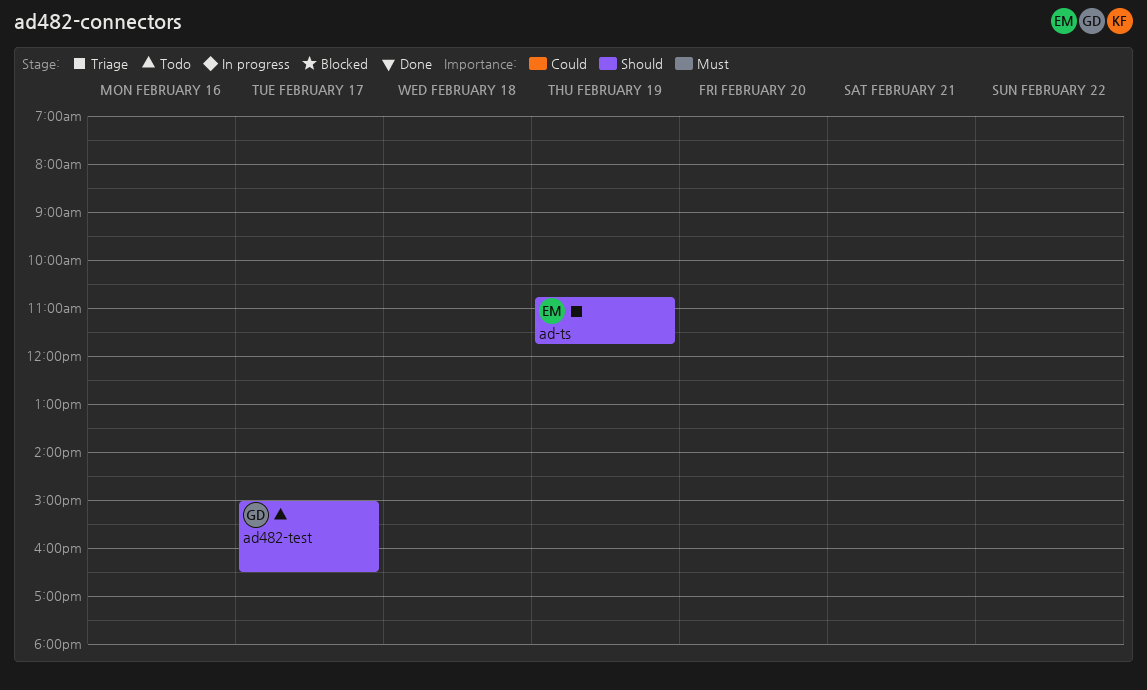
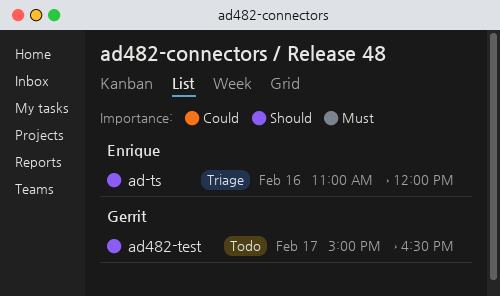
ad-ts, day: Feb 19 -> Feb 16
ad-ts, begins: 10:45 -> 11:00
ad-ts, ends: 11:45 -> 12:00

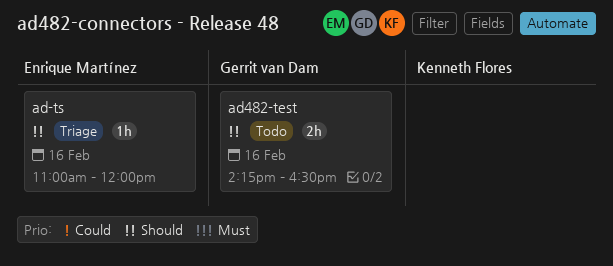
ad482-test, day: Feb 17 -> Feb 16
ad482-test, begins: 15:00 -> 14:15

